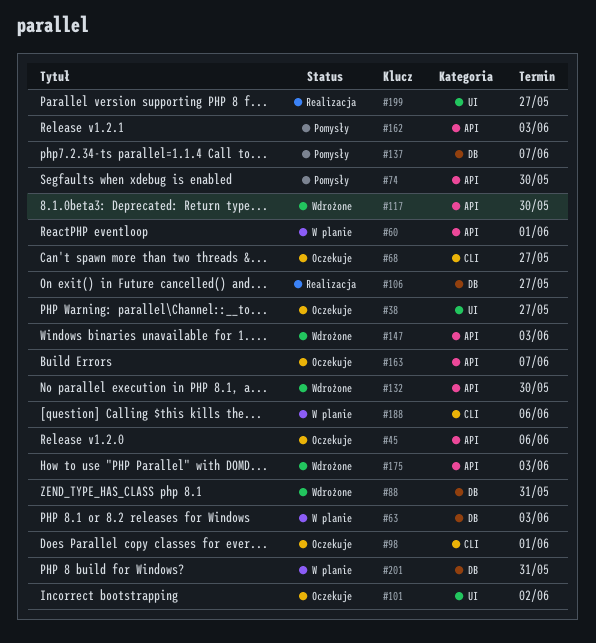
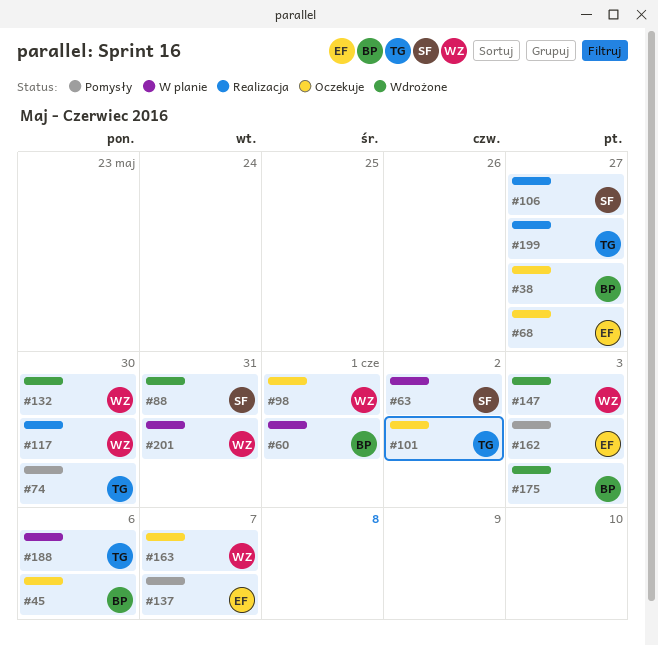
#63, due: Jun 3 -> Jun 2
#117, status: Wdrożone -> Realizacja

